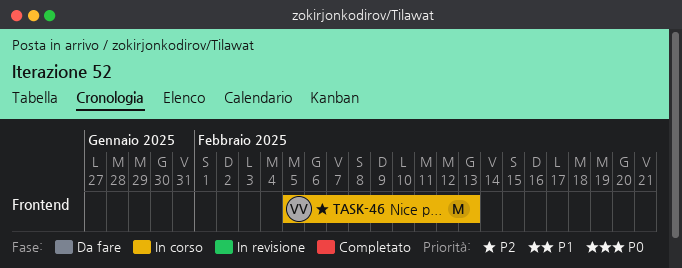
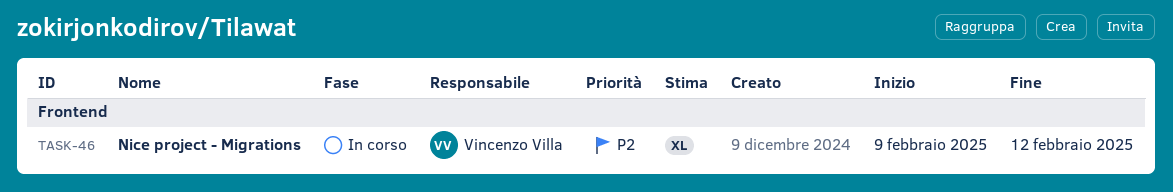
TASK-46, estimate: M -> XL
TASK-46, start: Feb 5 -> Feb 9
TASK-46, due: Feb 13 -> Feb 12

